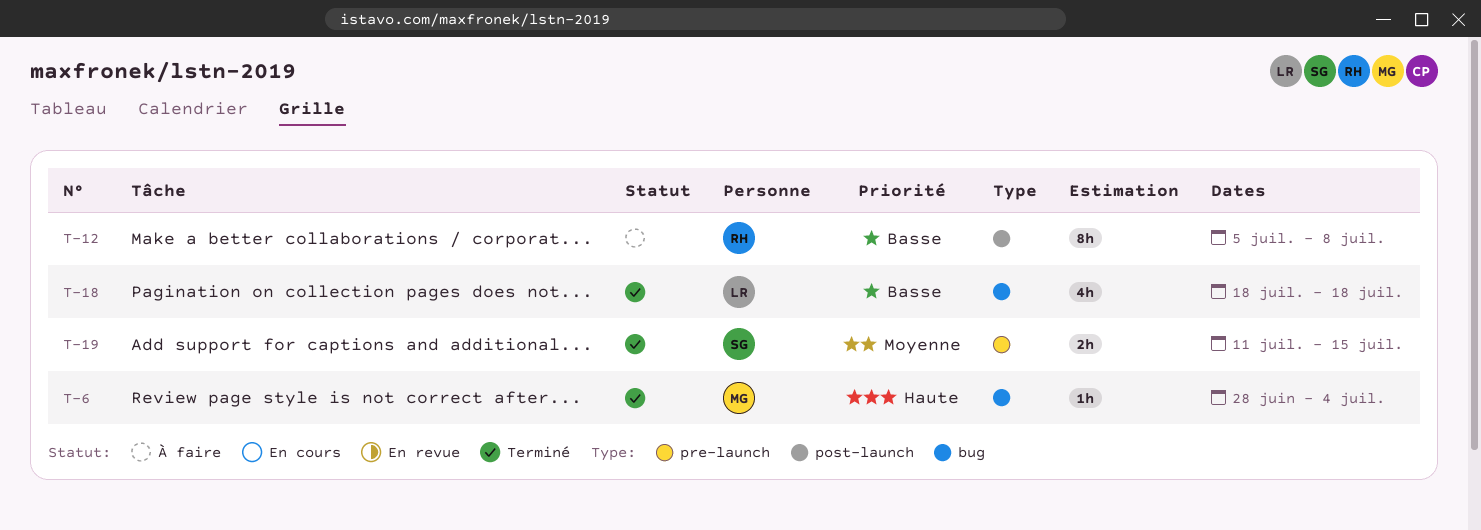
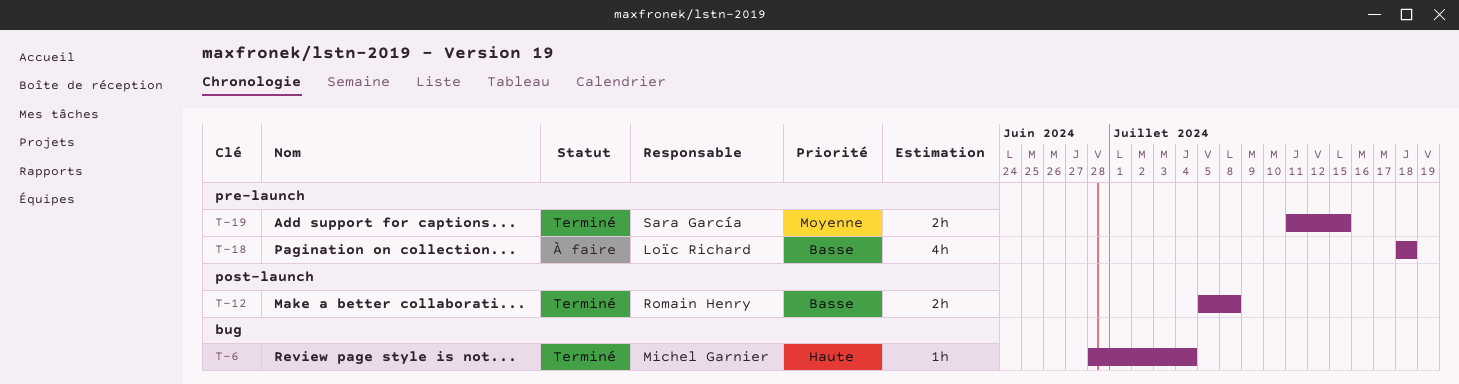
T-12, status: À faire -> Terminé
T-12, estimate: 8h -> 2h
T-18, status: Terminé -> À faire
T-18, label: bug -> pre-launch

